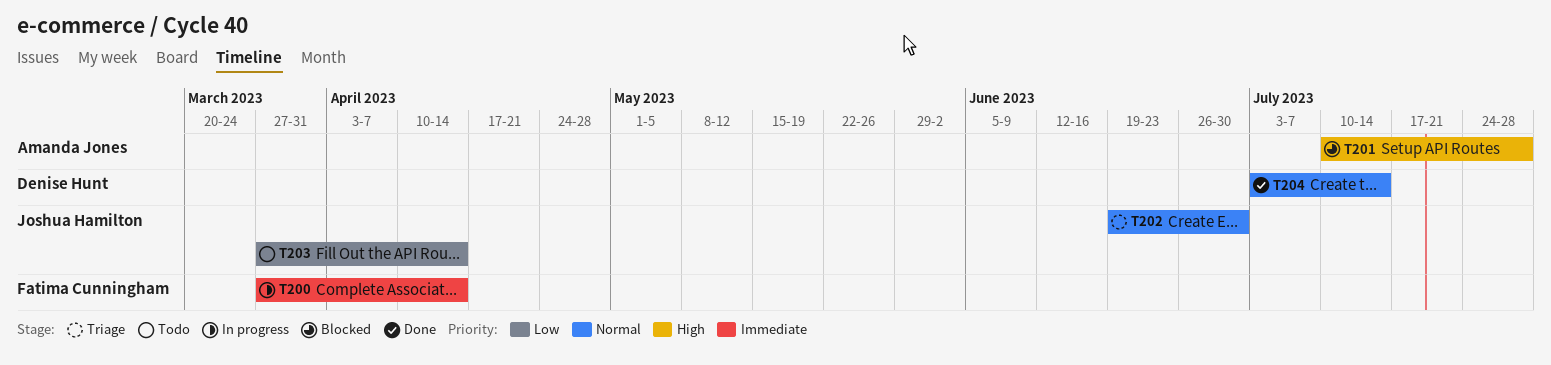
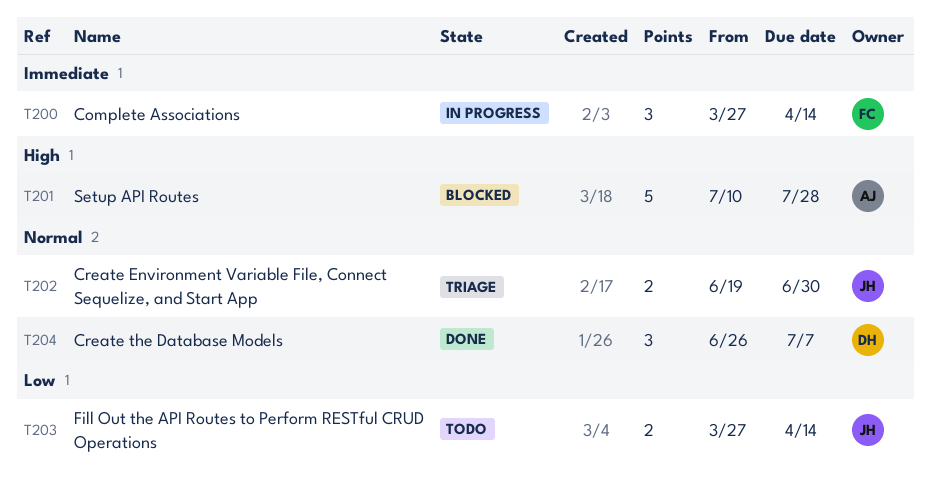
T204, start: Jul 3 -> Jun 26
T204, due: Jul 14 -> Jul 7

